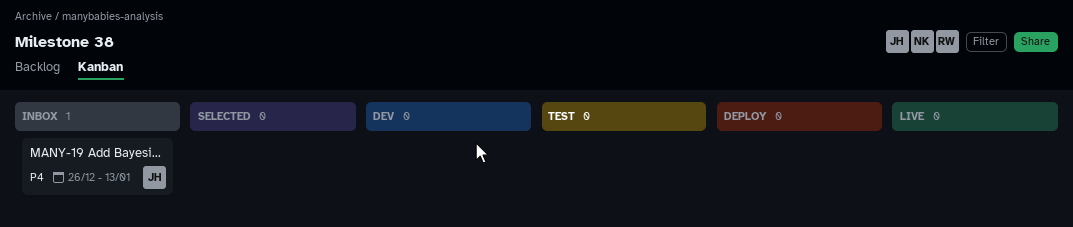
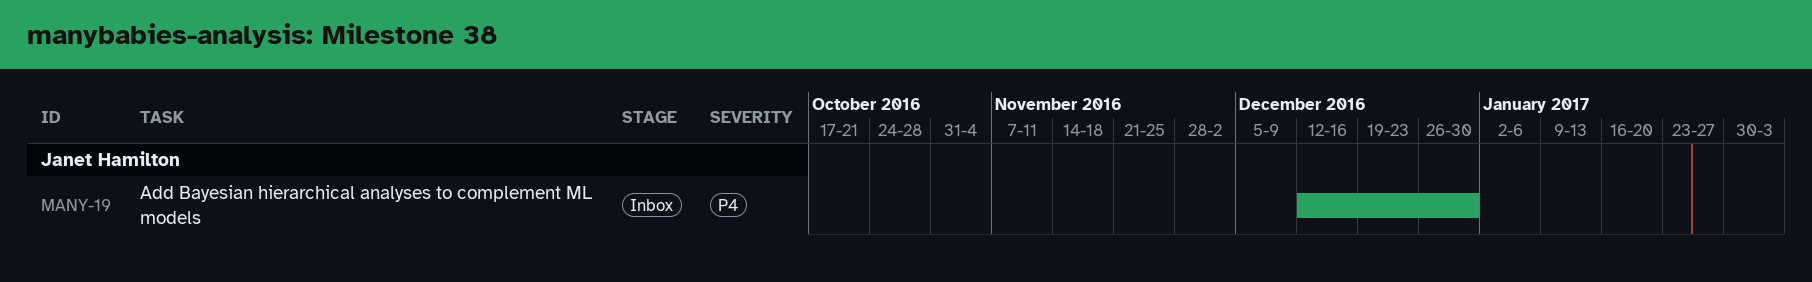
MANY-19, start: Dec 26 -> Dec 12
MANY-19, due: Jan 13 -> Dec 30

